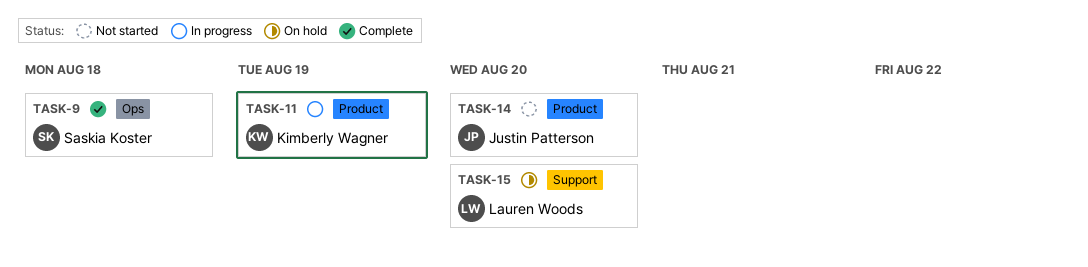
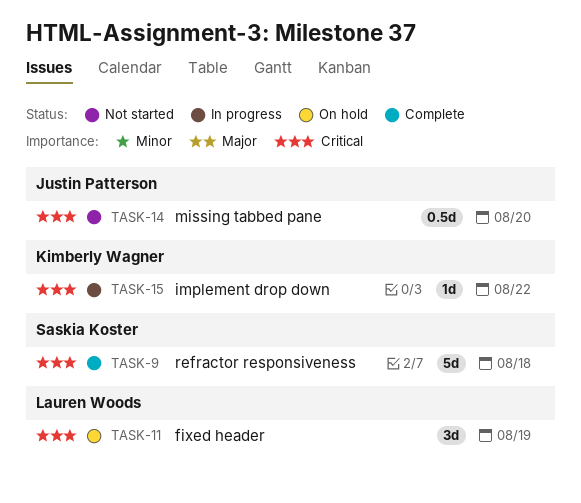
TASK-11, status: In progress -> On hold
TASK-11, owner: Kimberly Wagner -> Lauren Woods
TASK-15, status: On hold -> In progress
TASK-15, owner: Lauren Woods -> Kimberly Wagner
TASK-15, due: Aug 20 -> Aug 22

